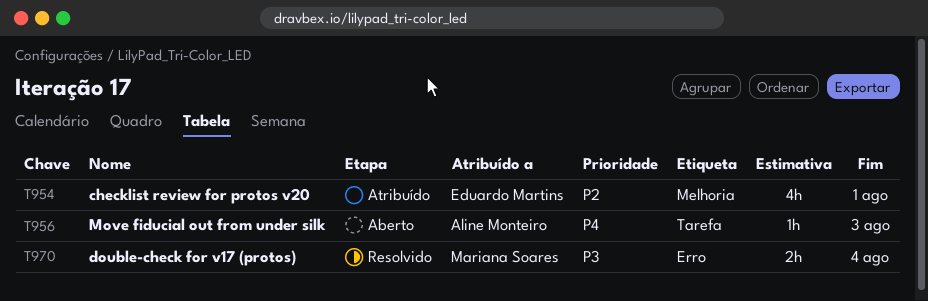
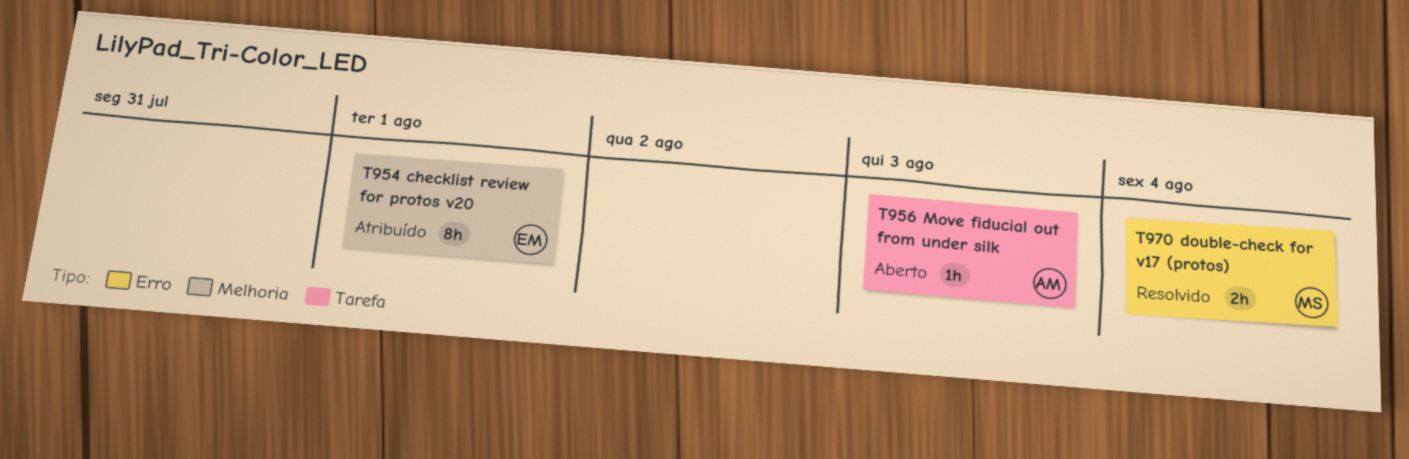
T954, estimate: 4h -> 8h

